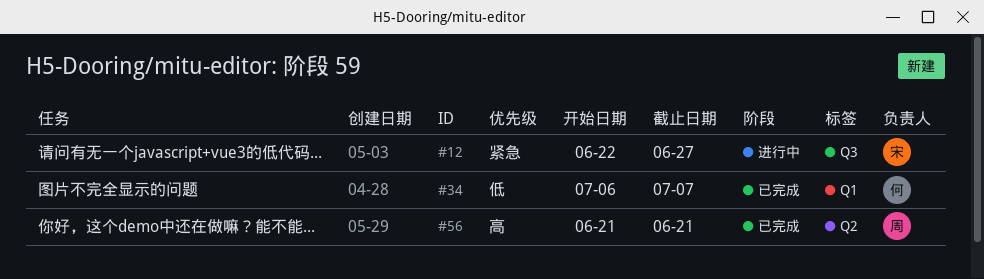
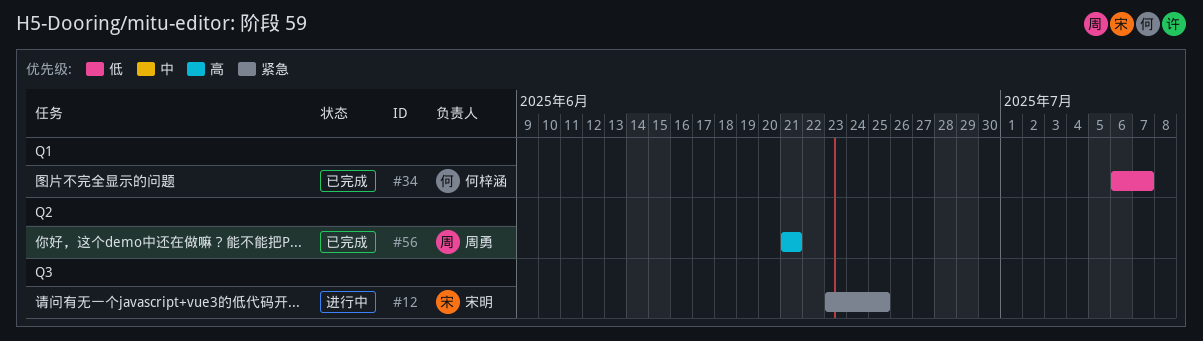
#12, start: Jun 22 -> Jun 23
#12, due: Jun 27 -> Jun 25

